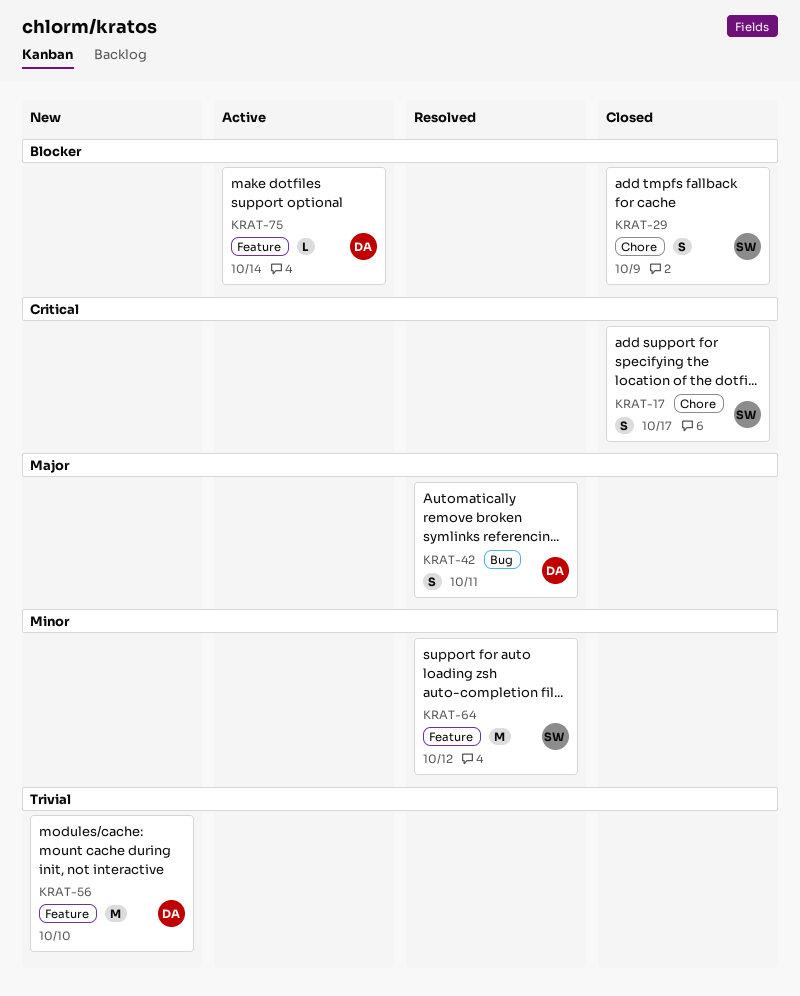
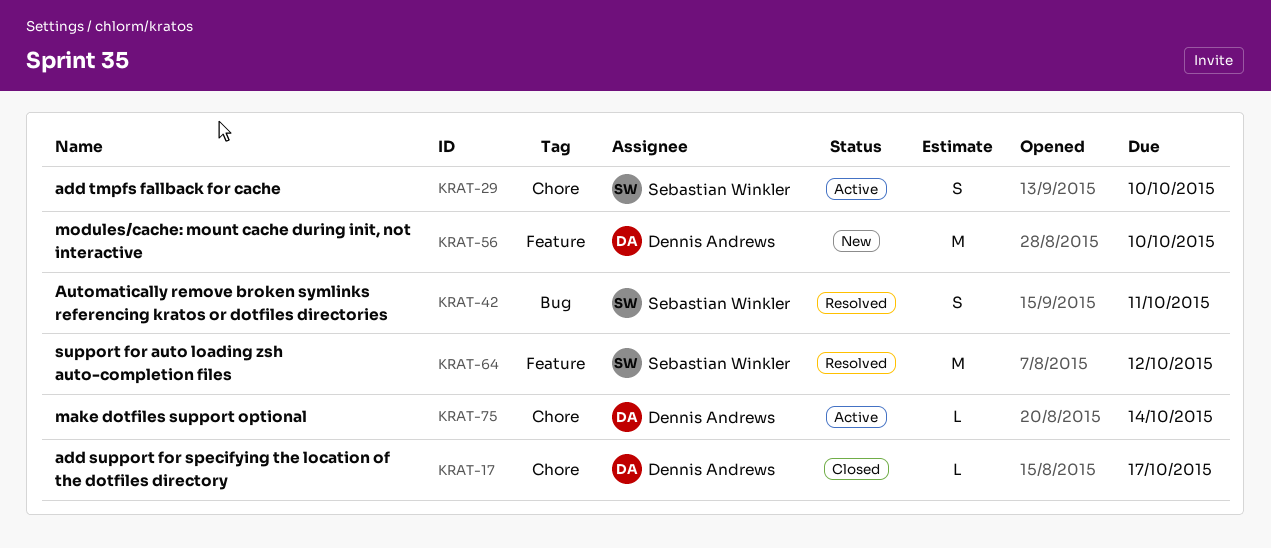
KRAT-17, owner: Sebastian Winkler -> Dennis Andrews
KRAT-17, estimate: S -> L
KRAT-29, status: Closed -> Active
KRAT-29, due: Oct 9 -> Oct 10
KRAT-42, owner: Dennis Andrews -> Sebastian Winkler
KRAT-75, label: Feature -> Chore

